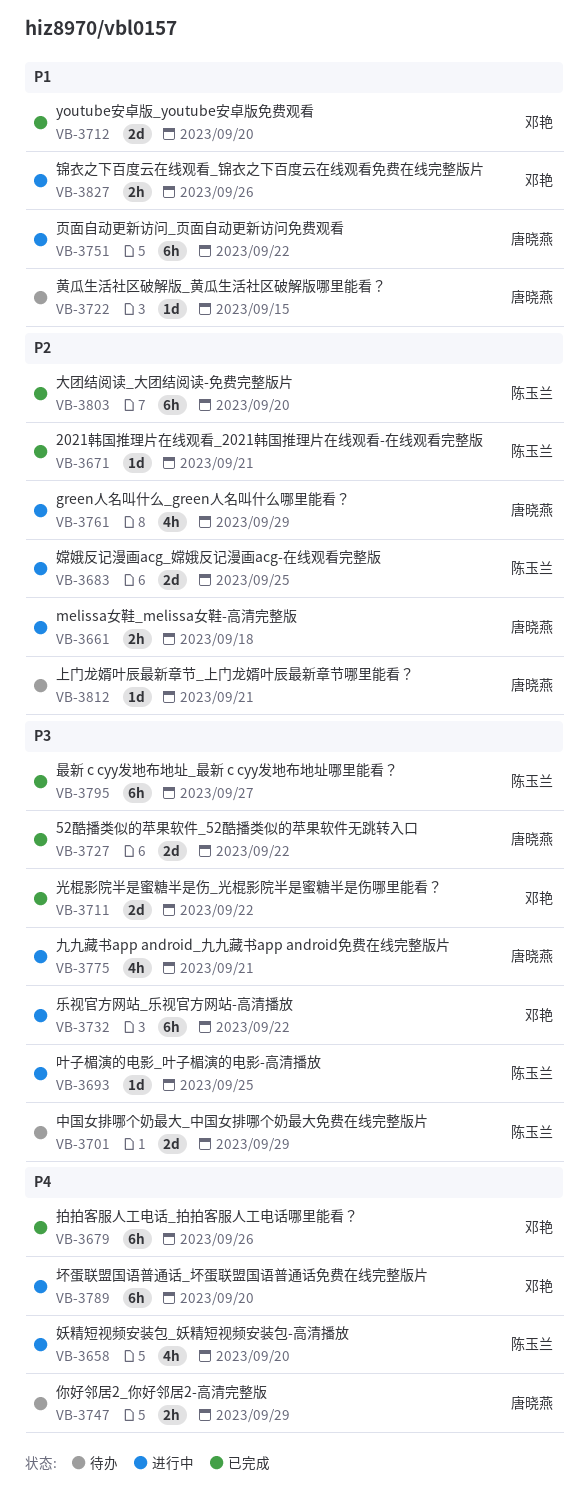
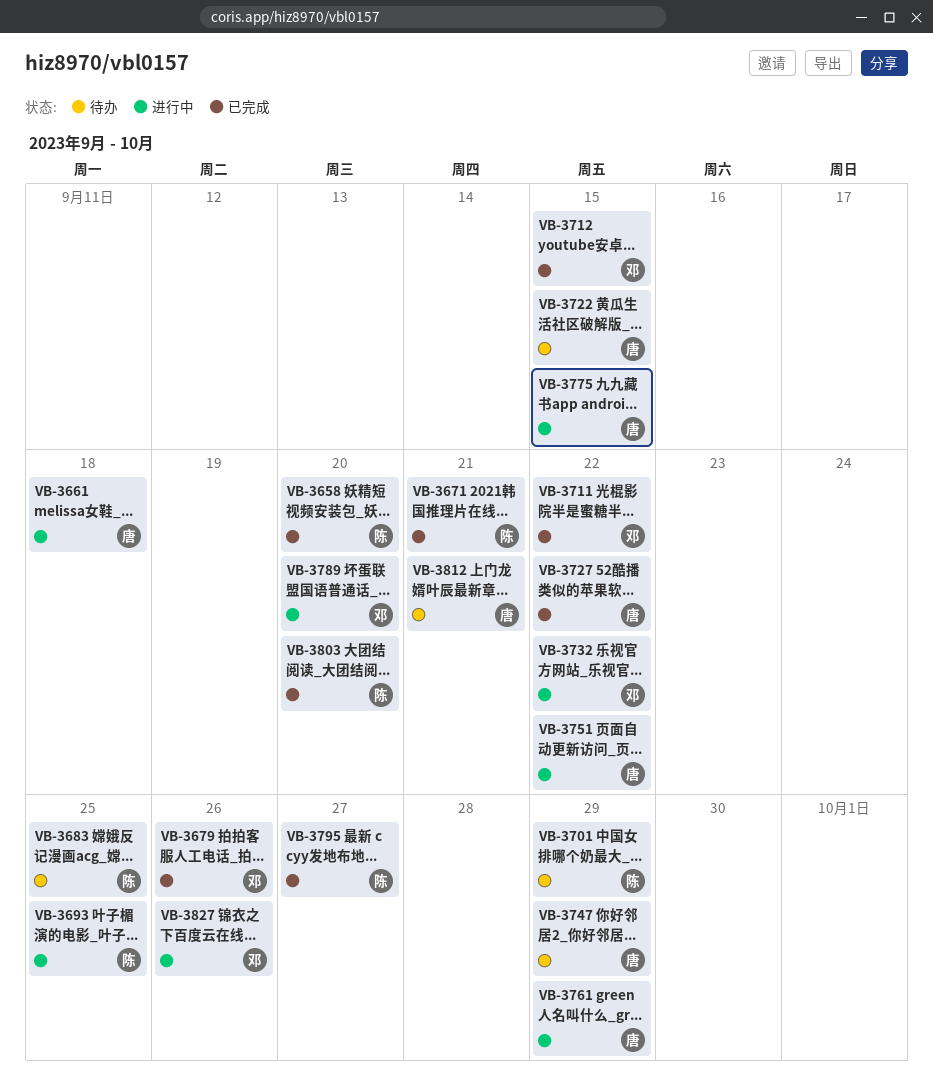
VB-3658, status: 进行中 -> 已完成
VB-3683, status: 进行中 -> 待办
VB-3712, due: Sep 20 -> Sep 15
VB-3775, due: Sep 21 -> Sep 15

